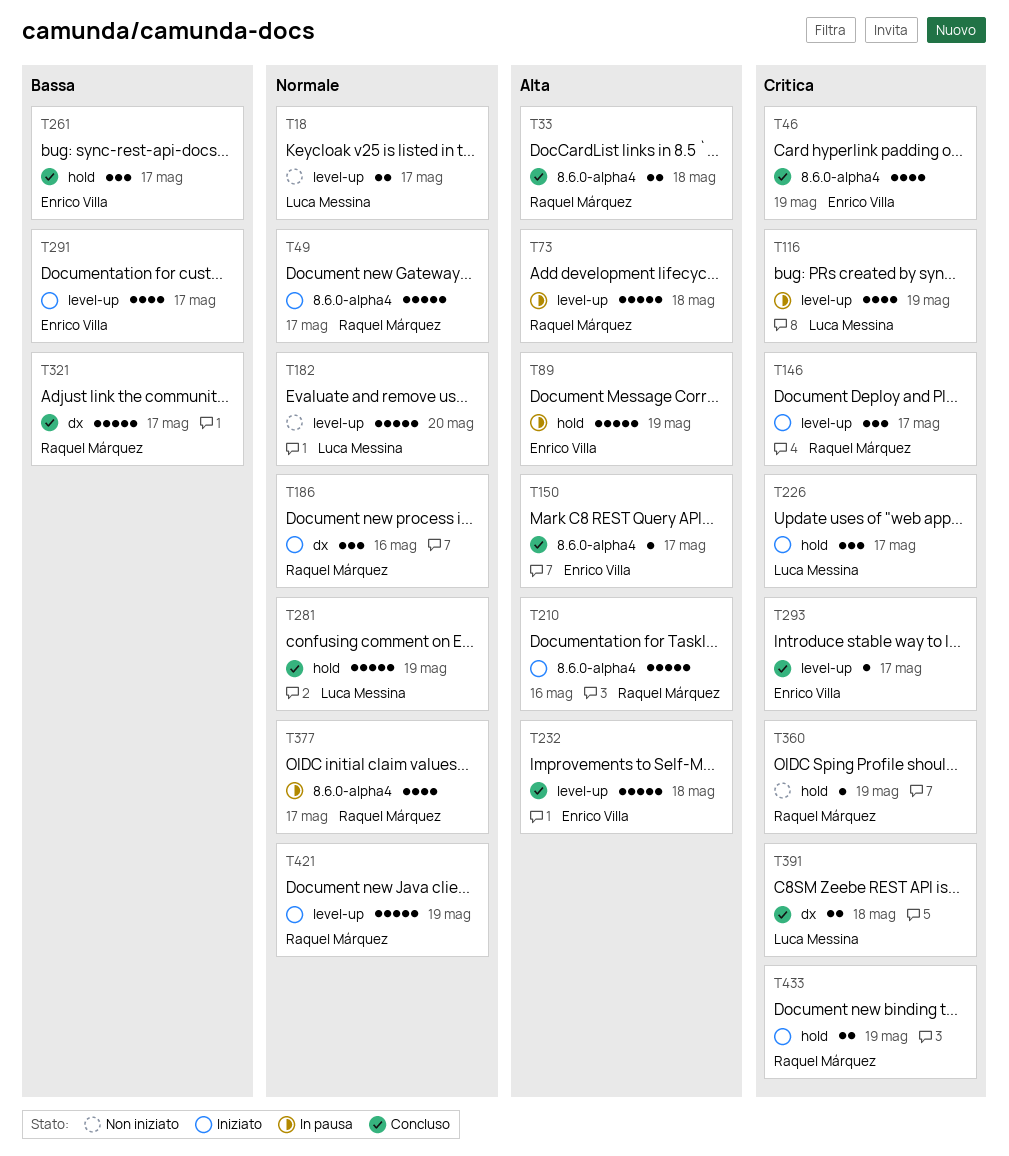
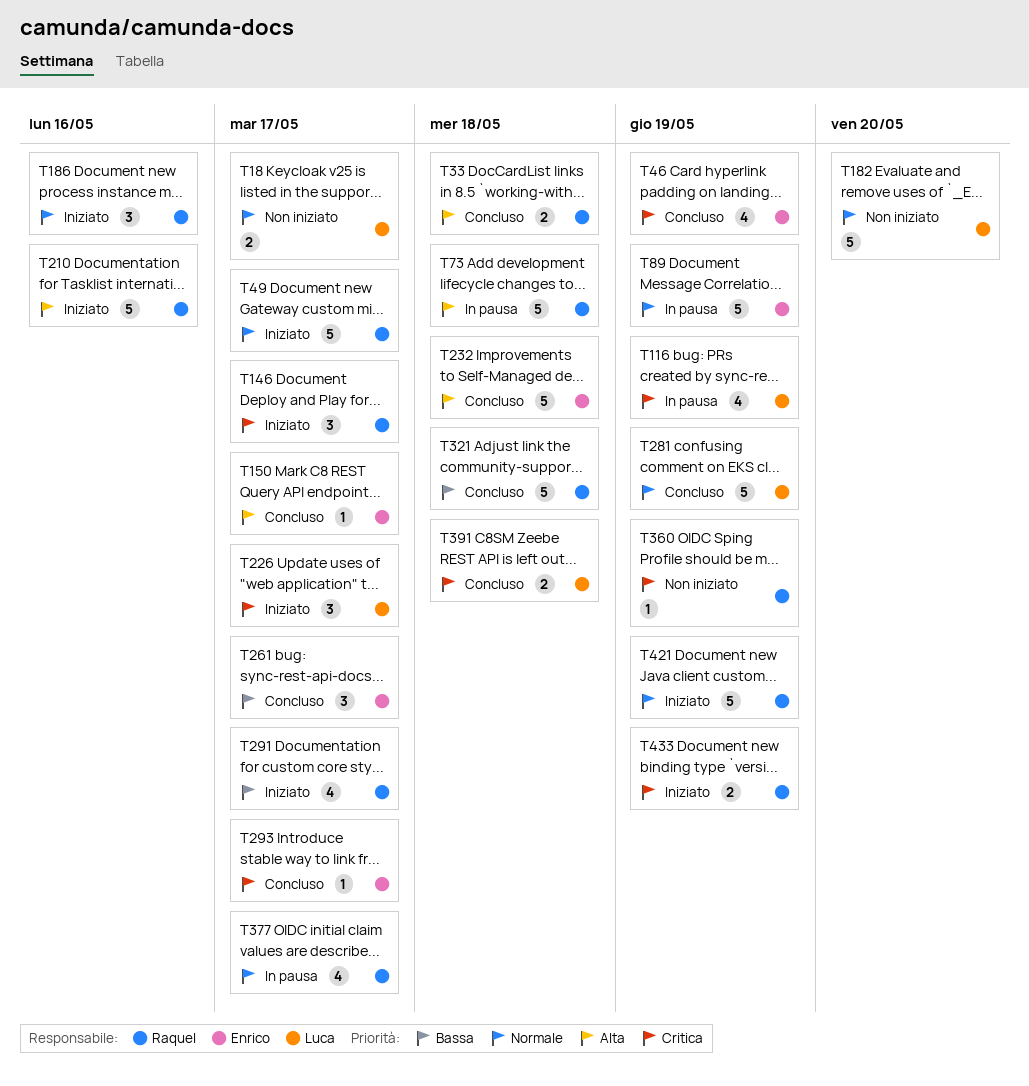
T89, priority: Alta -> Normale
T291, owner: Enrico Villa -> Raquel Márquez
T321, due: May 17 -> May 18

